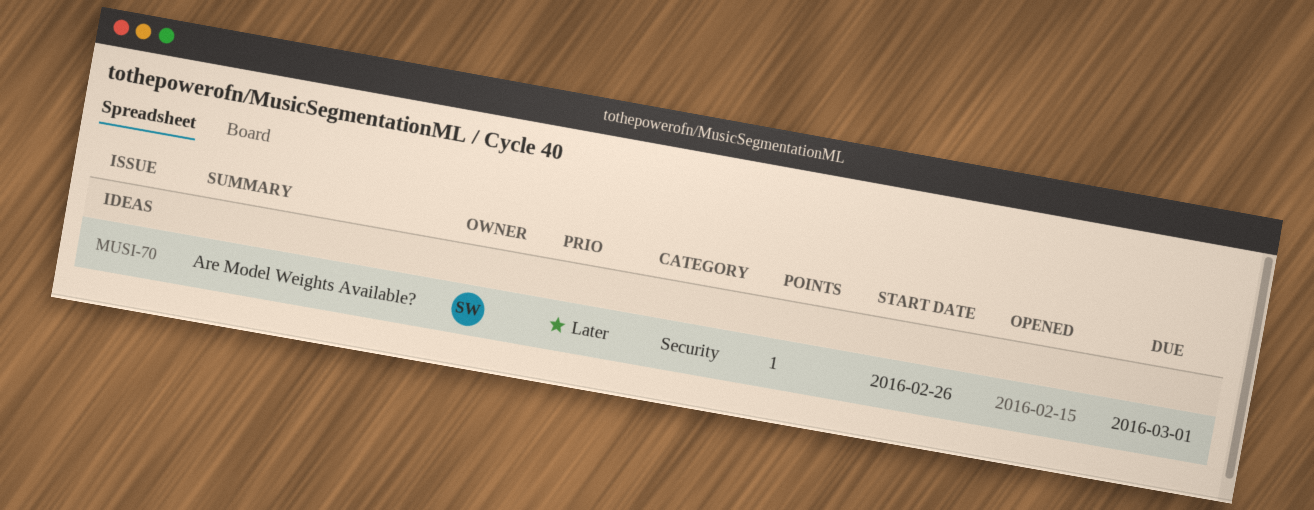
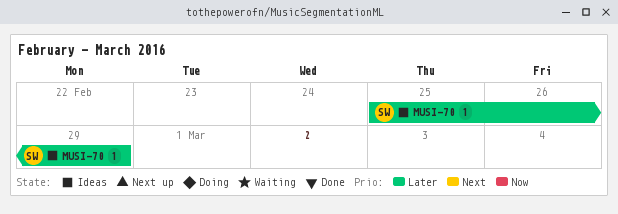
MUSI-70, start: Feb 26 -> Feb 25
MUSI-70, due: Mar 1 -> Feb 29

